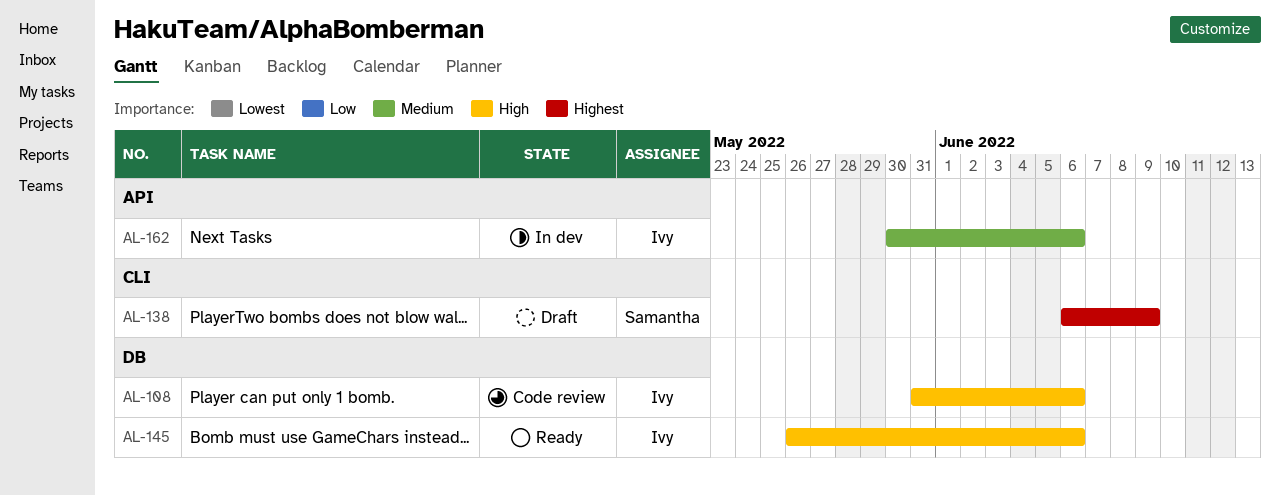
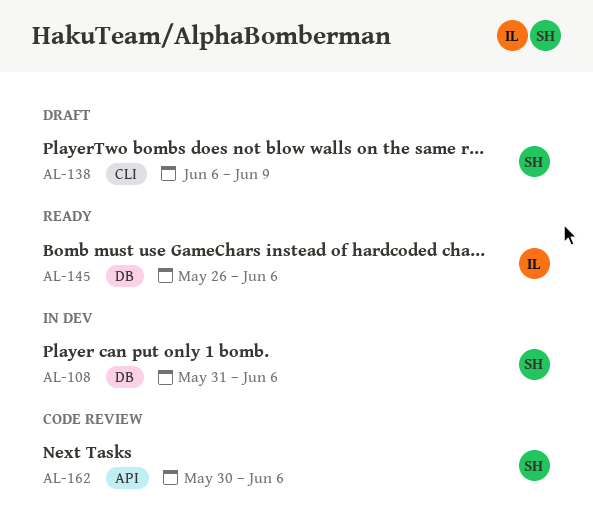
AL-108, status: Code review -> In dev
AL-108, owner: Ivy -> Samantha
AL-162, status: In dev -> Code review
AL-162, owner: Ivy -> Samantha

